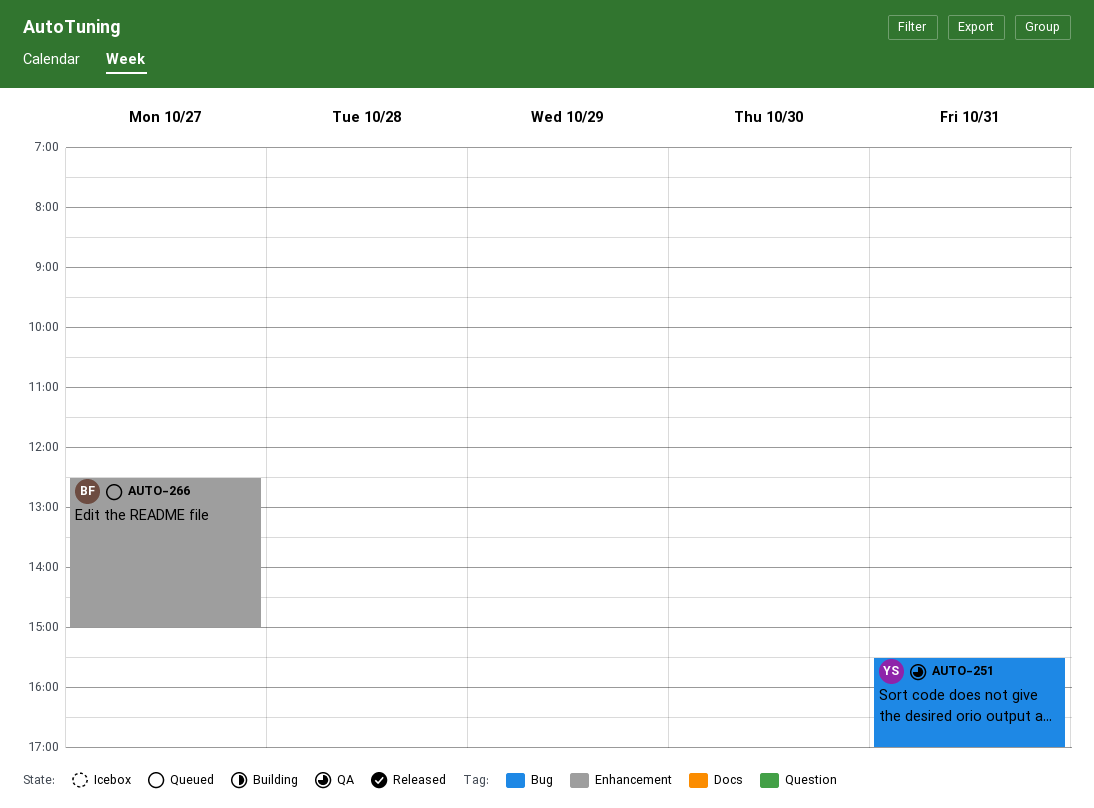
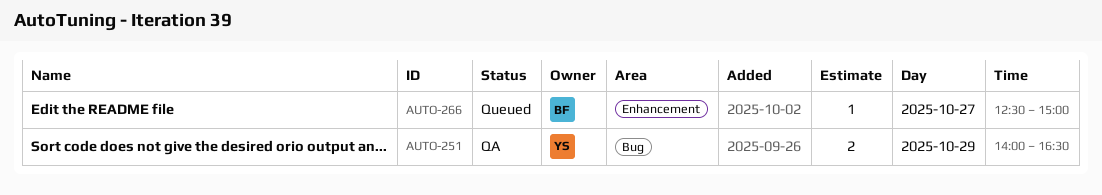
AUTO-251, day: Oct 31 -> Oct 29
AUTO-251, begins: 15:30 -> 14:00
AUTO-251, ends: 17:00 -> 16:30

